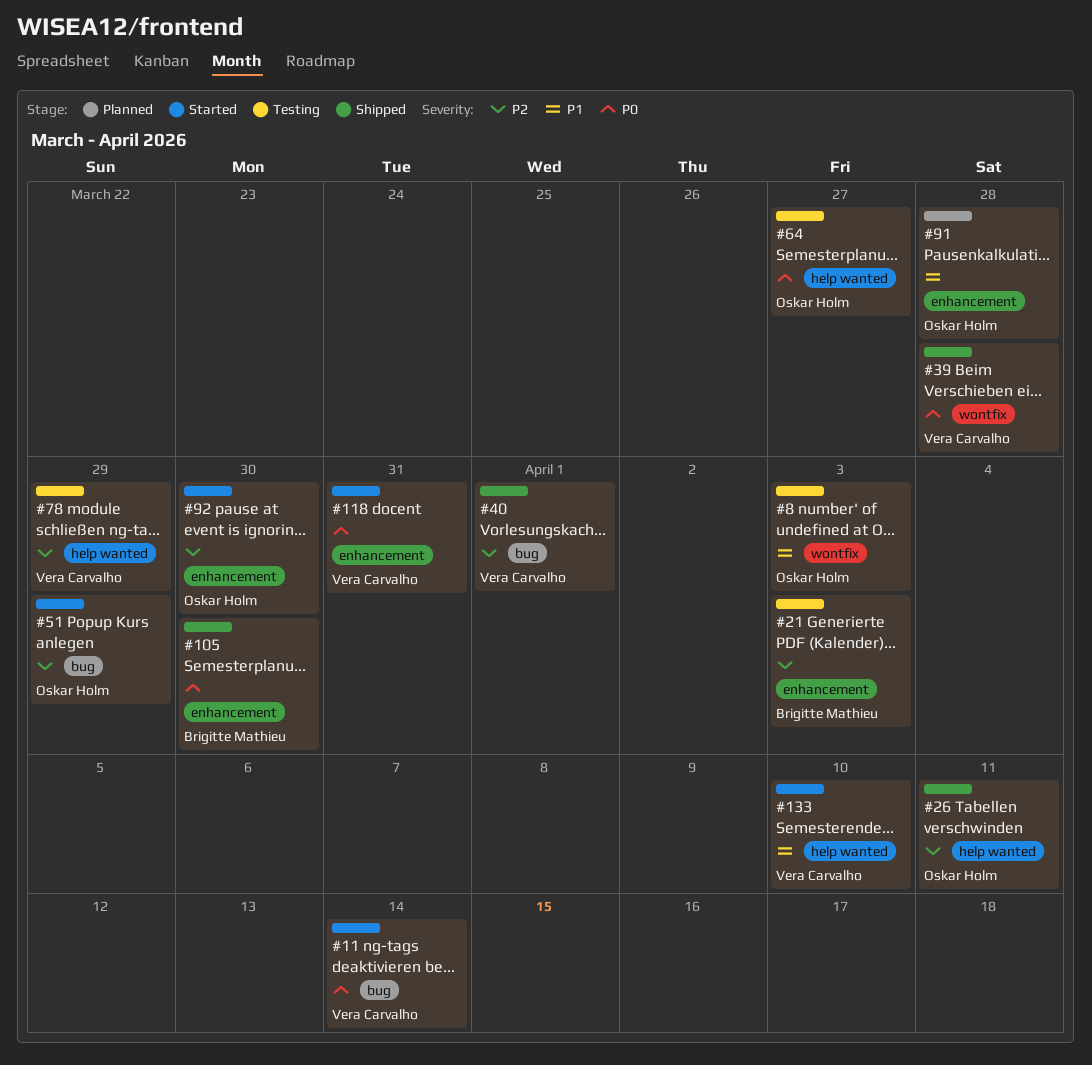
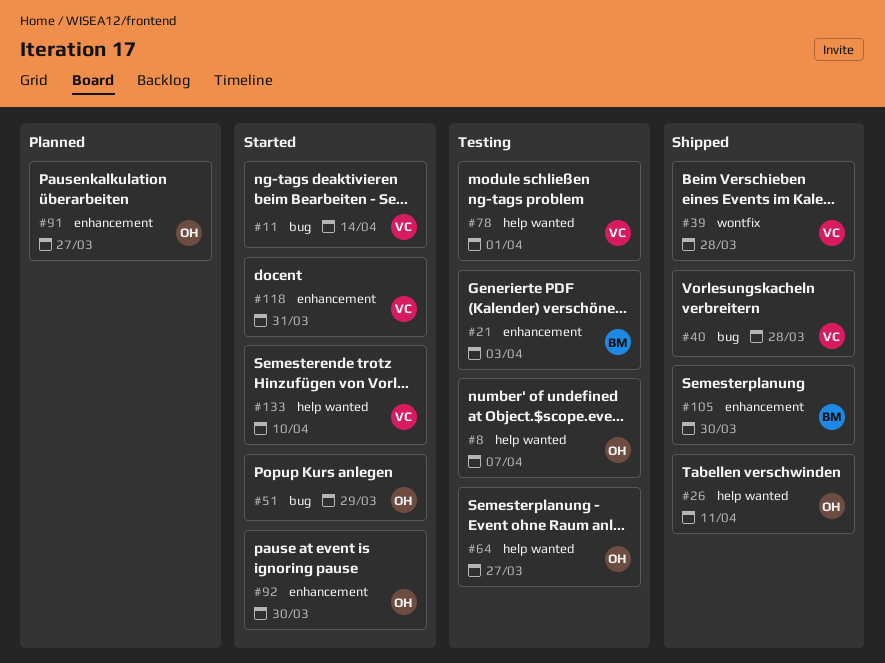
#8, label: wontfix -> help wanted
#8, due: Apr 3 -> Apr 7
#40, due: Apr 1 -> Mar 28
#78, due: Mar 29 -> Apr 1
#91, due: Mar 28 -> Mar 27

